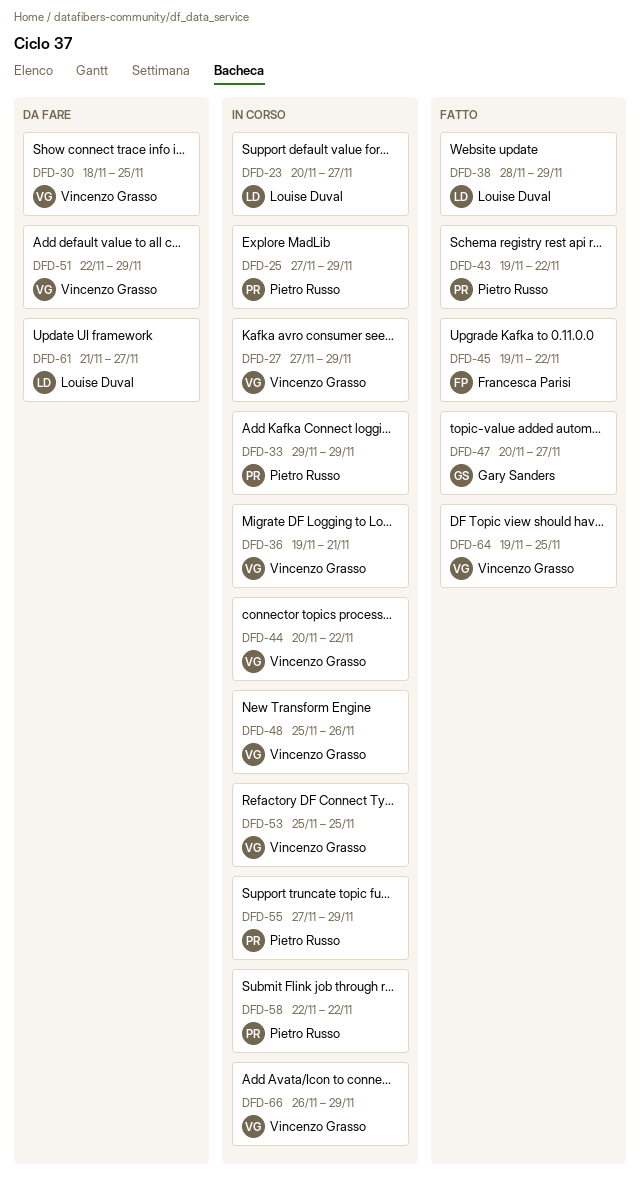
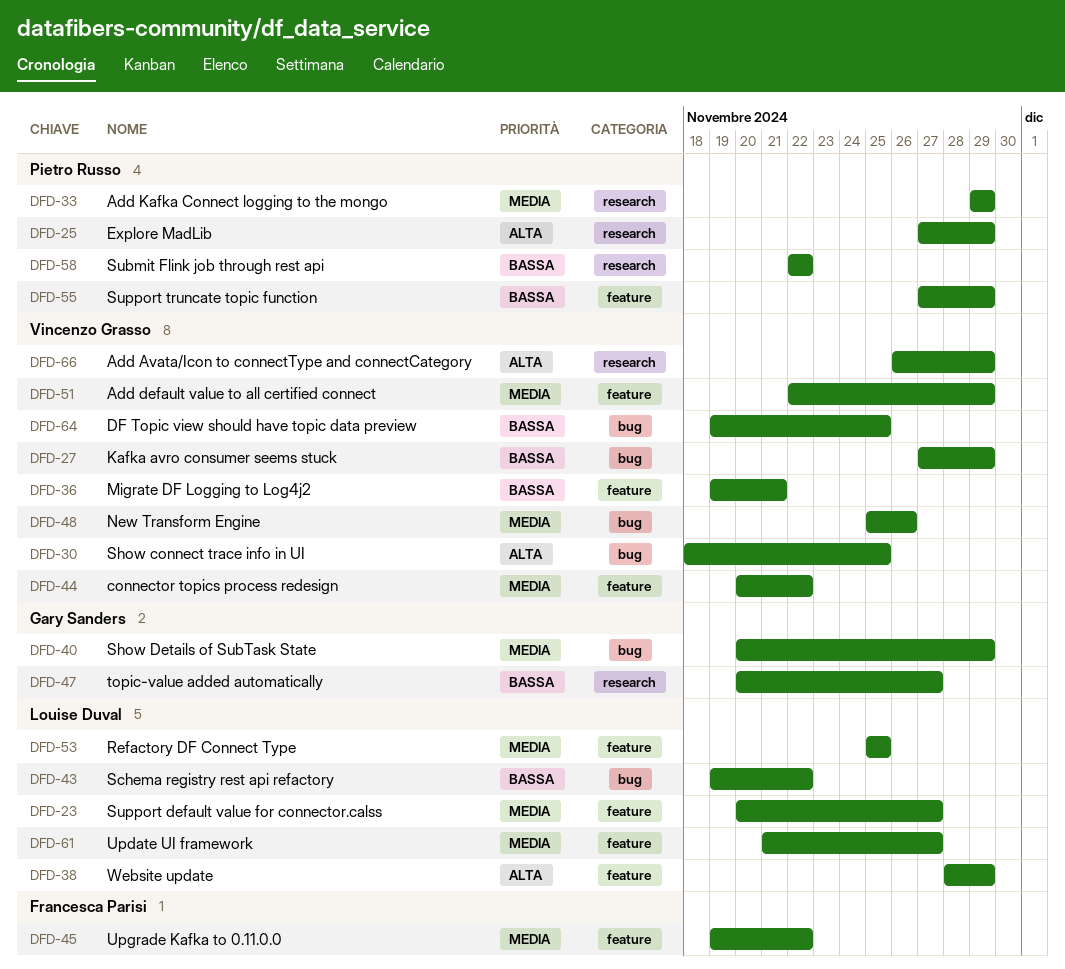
DFD-40: none -> present
DFD-43, owner: Pietro Russo -> Louise Duval
DFD-53, owner: Vincenzo Grasso -> Louise Duval

